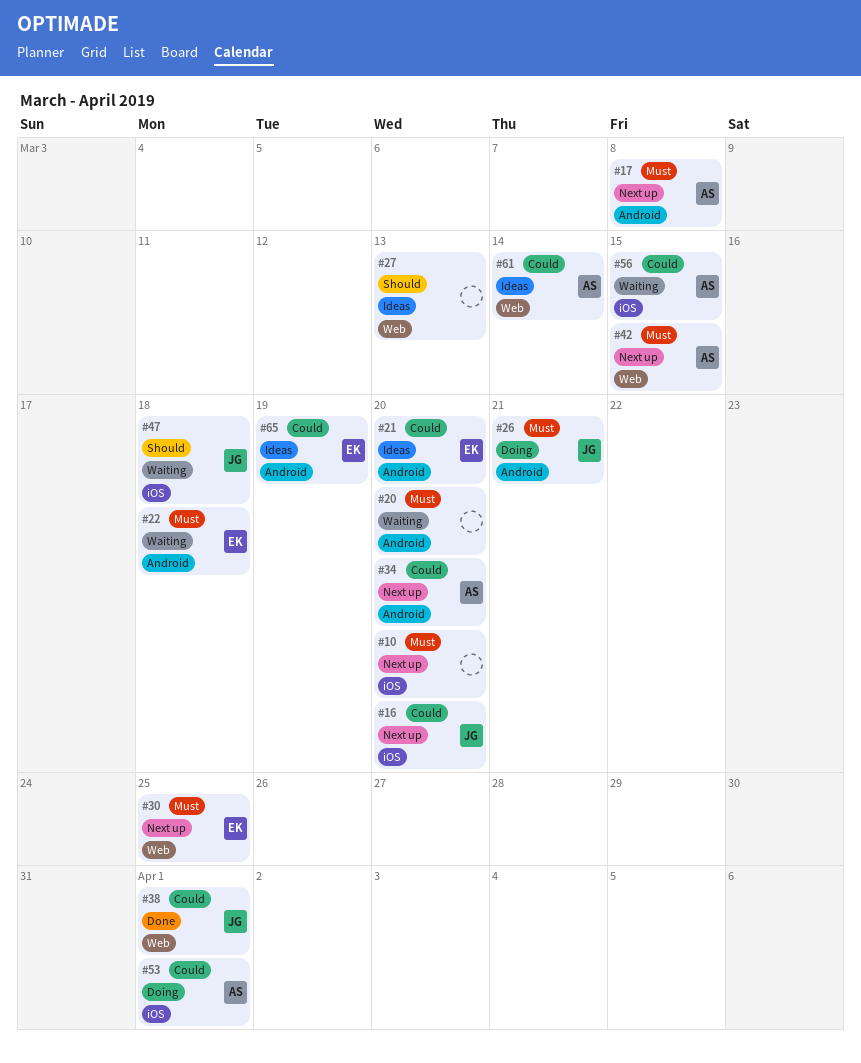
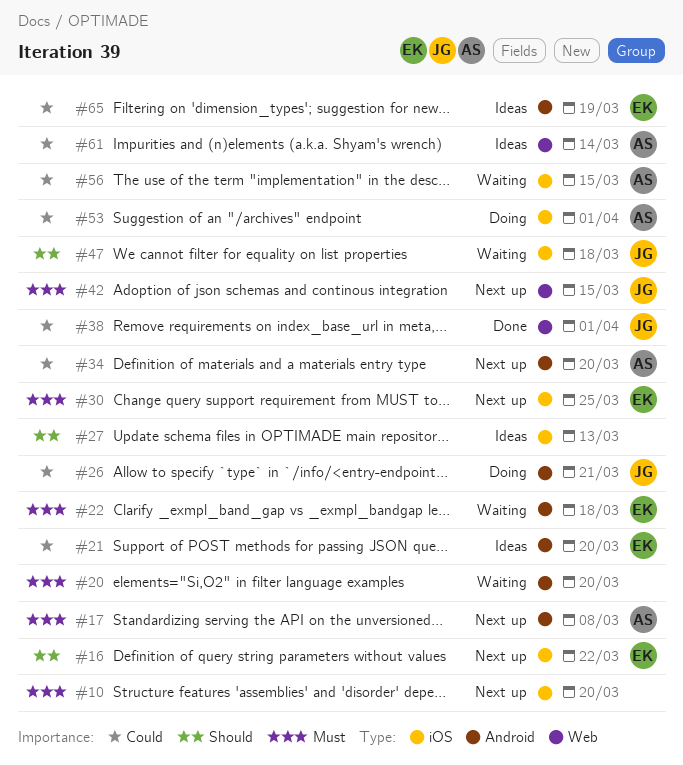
#16, owner: JG -> EK
#16, priority: Could -> Should
#16, due: Mar 20 -> Mar 22
#26, priority: Must -> Could
#27, label: Web -> iOS
#30, label: Web -> iOS
#42, owner: AS -> JG

